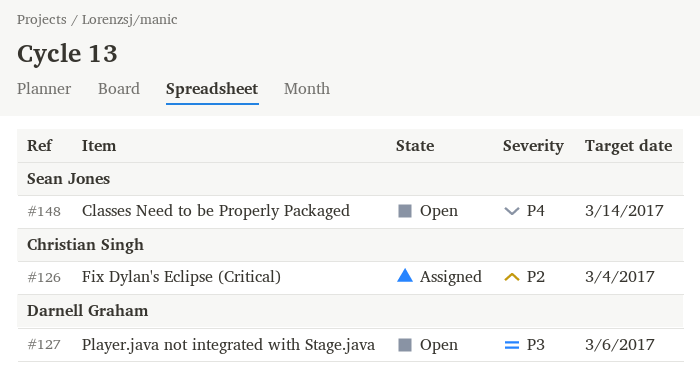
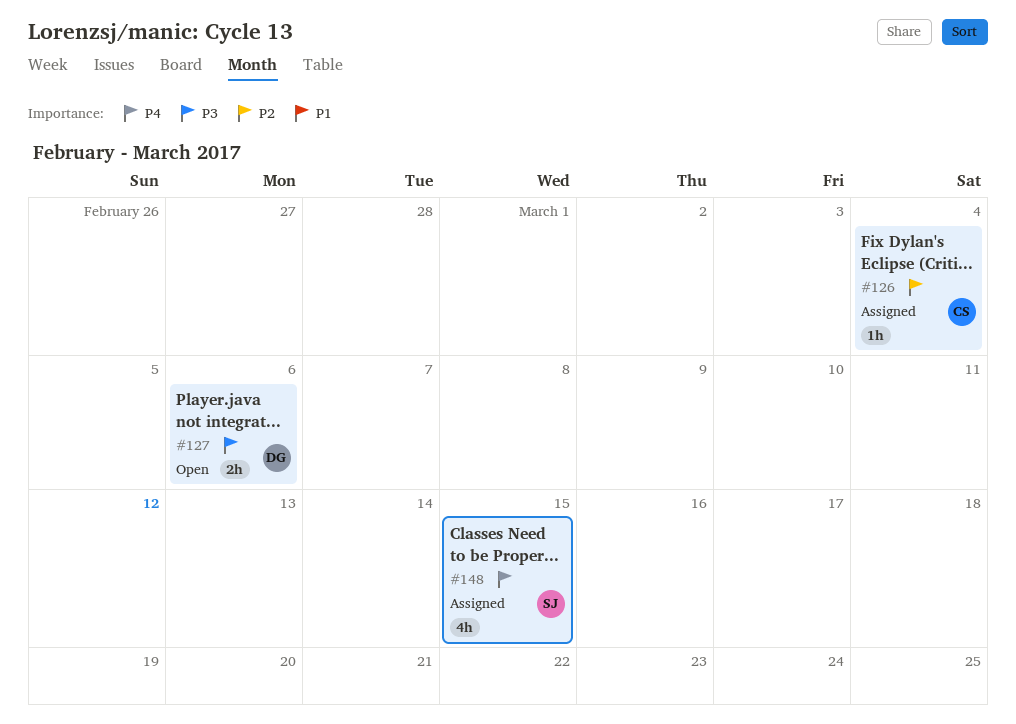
#148, status: Open -> Assigned
#148, due: Mar 14 -> Mar 15

